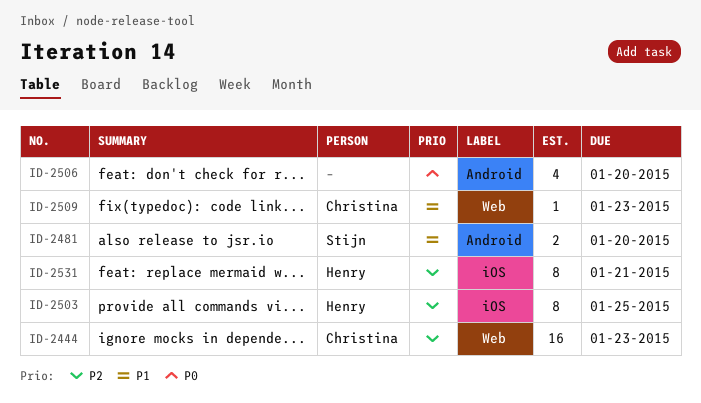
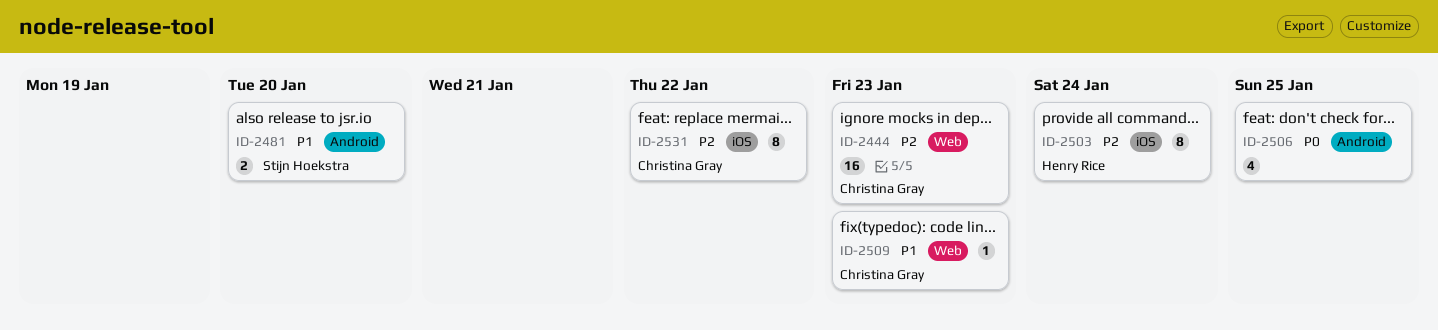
ID-2503, due: Jan 25 -> Jan 24
ID-2506, due: Jan 20 -> Jan 25
ID-2531, owner: Henry Rice -> Christina Gray
ID-2531, due: Jan 21 -> Jan 22

